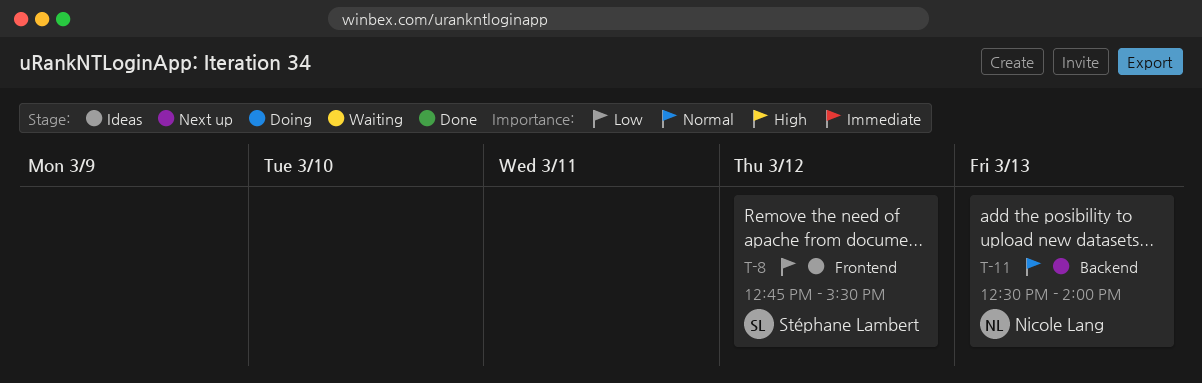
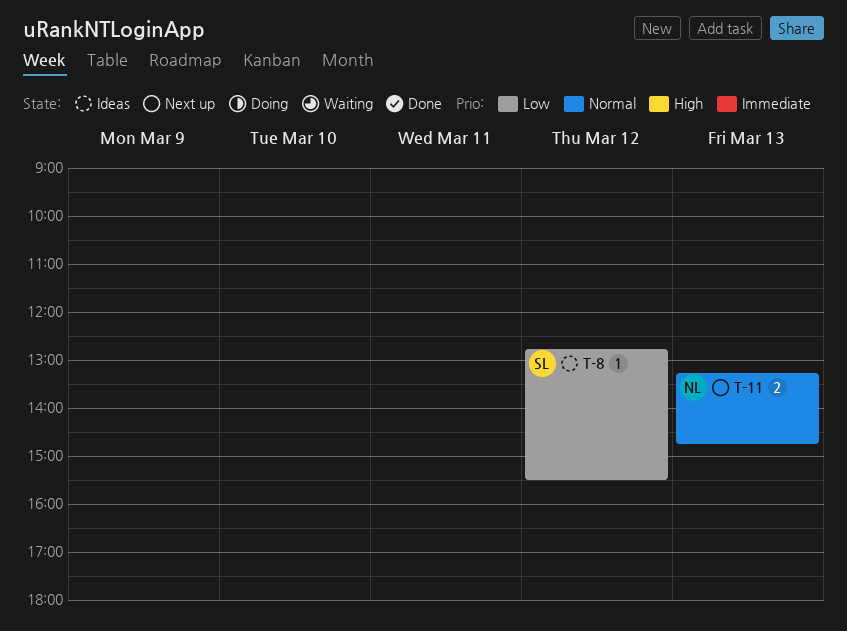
T-11, begins: 12:30 -> 13:15
T-11, ends: 14:00 -> 14:45

